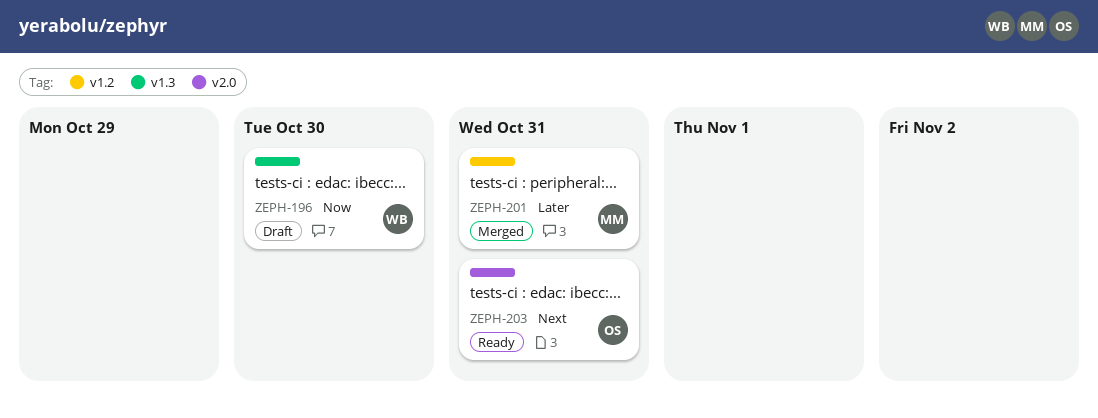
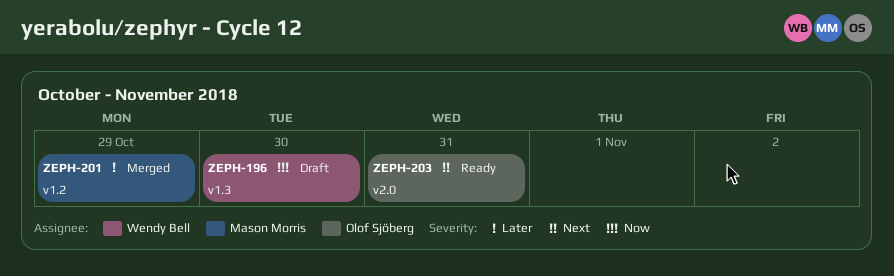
ZEPH-201, due: Oct 31 -> Oct 29

